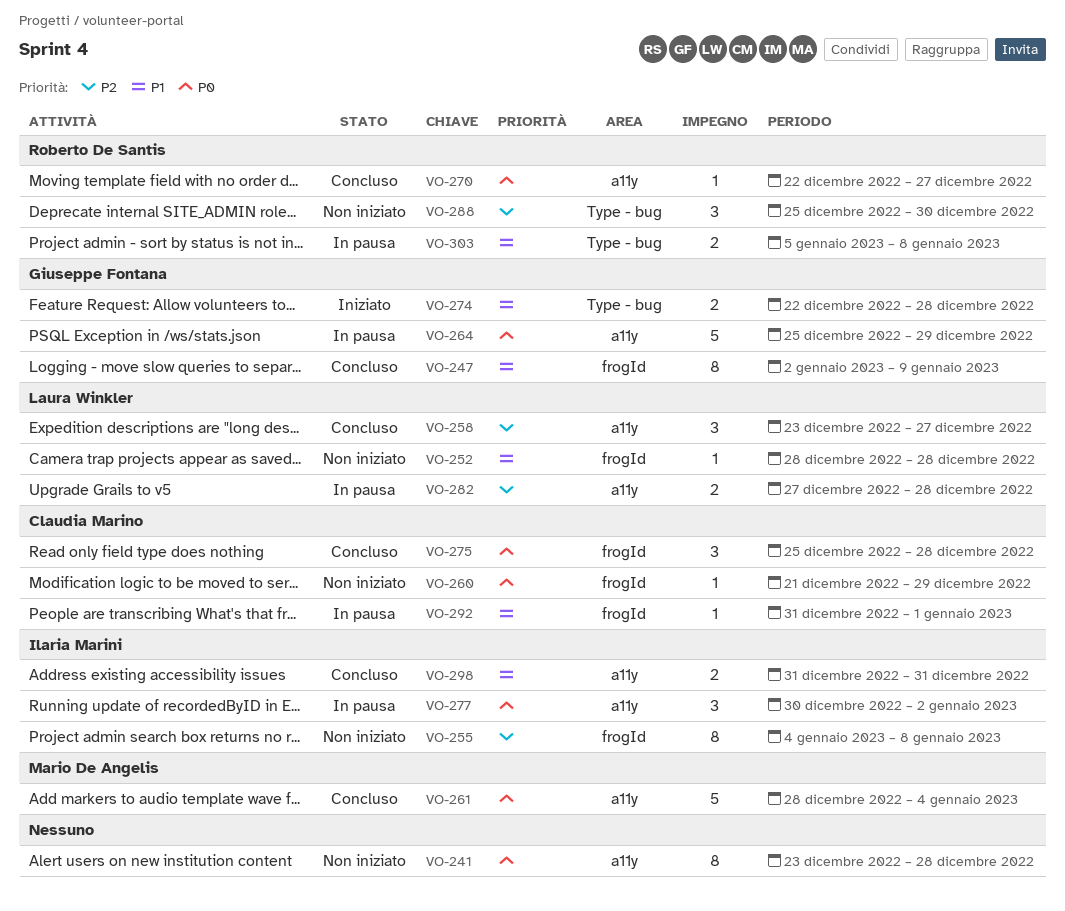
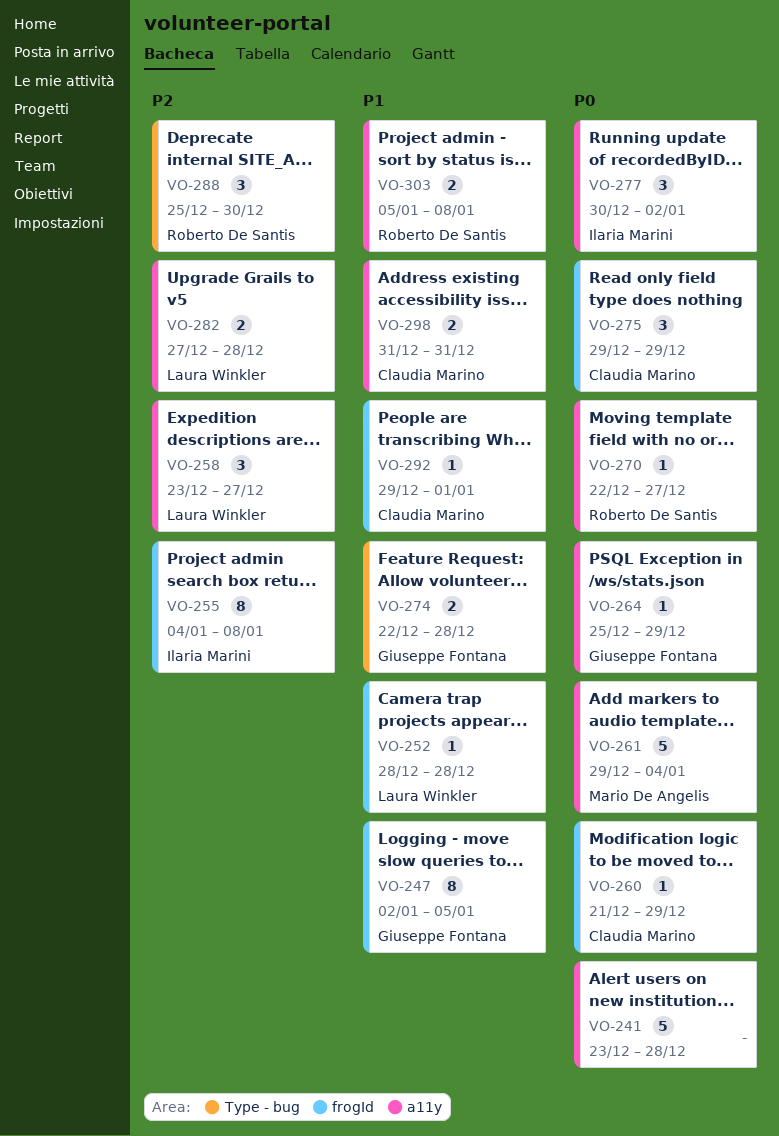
VO-241, estimate: 8 -> 5
VO-247, due: Jan 9 -> Jan 5
VO-261, start: Dec 28 -> Dec 29
VO-264, estimate: 5 -> 1
VO-275, start: Dec 25 -> Dec 29
VO-275, due: Dec 28 -> Dec 29
VO-292, start: Dec 31 -> Dec 29
VO-298, owner: Ilaria Marini -> Claudia Marino
VO-303, label: Type - bug -> a11y

